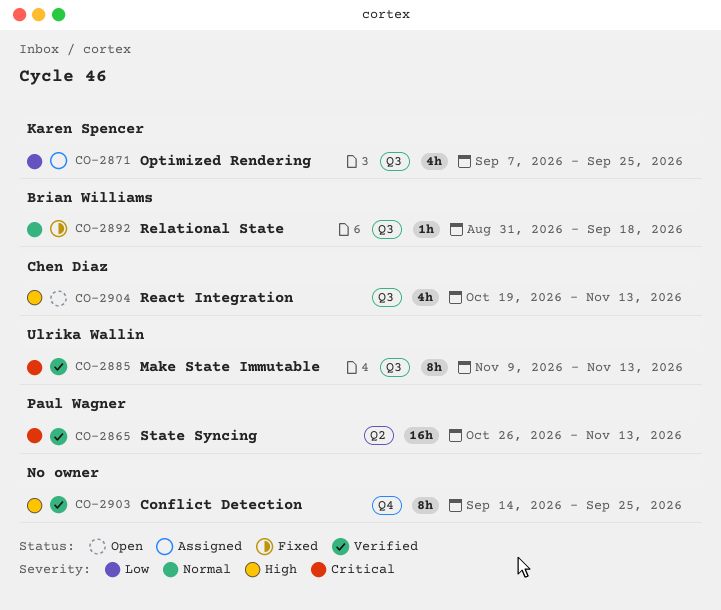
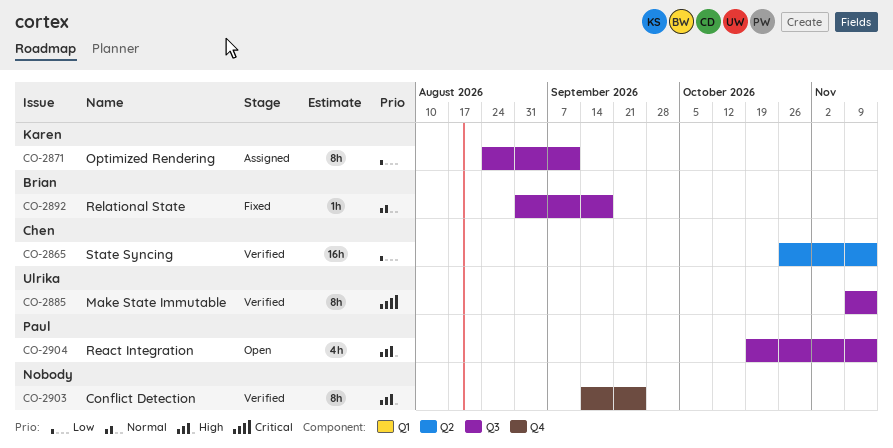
CO-2865, owner: Paul Wagner -> Chen Diaz
CO-2865, priority: Critical -> Low
CO-2871, estimate: 4h -> 8h
CO-2871, start: Sep 7 -> Aug 24
CO-2871, due: Sep 25 -> Sep 11
CO-2904, owner: Chen Diaz -> Paul Wagner

